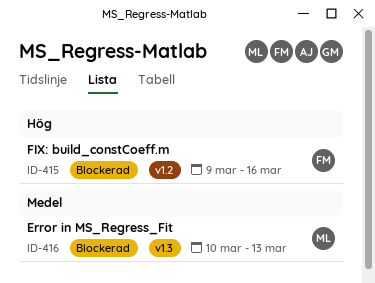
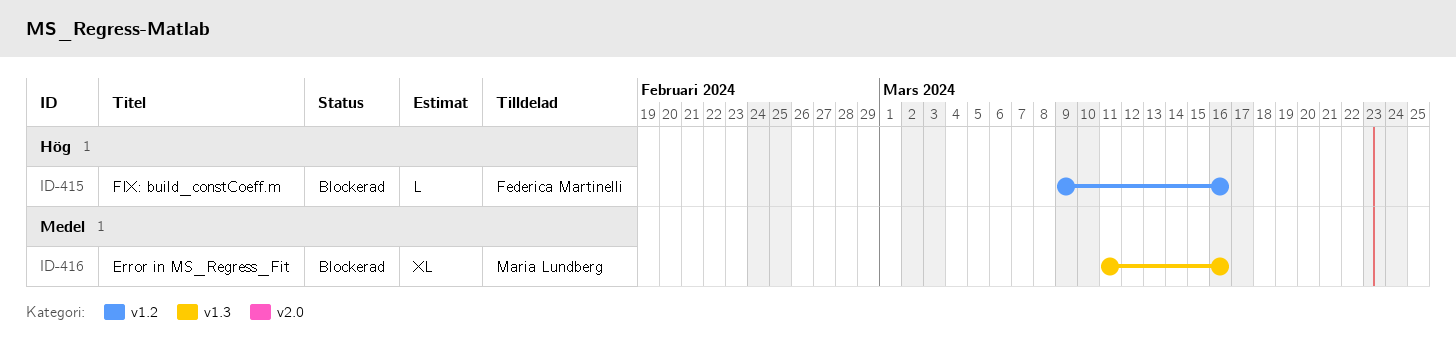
ID-416, start: Mar 10 -> Mar 11
ID-416, due: Mar 13 -> Mar 16

